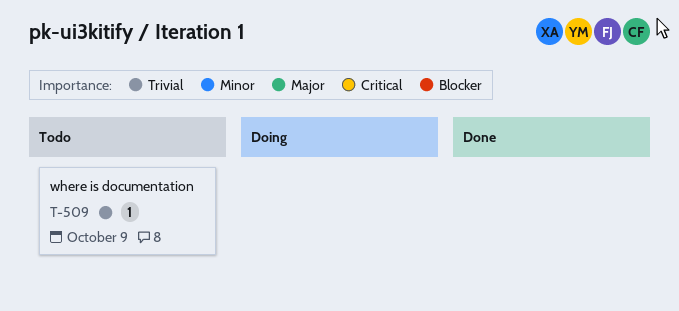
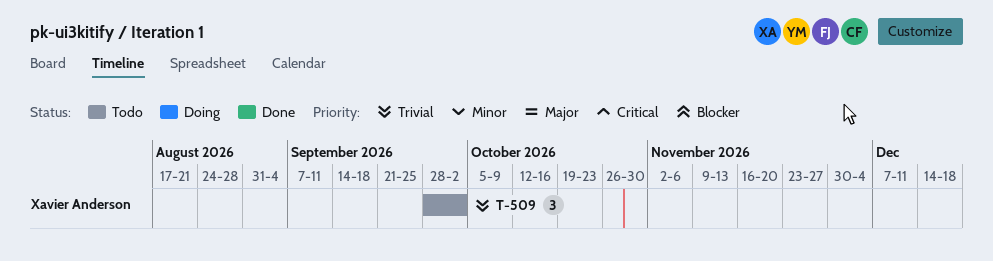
T-509, estimate: 1 -> 3
T-509, due: Oct 9 -> Oct 2

